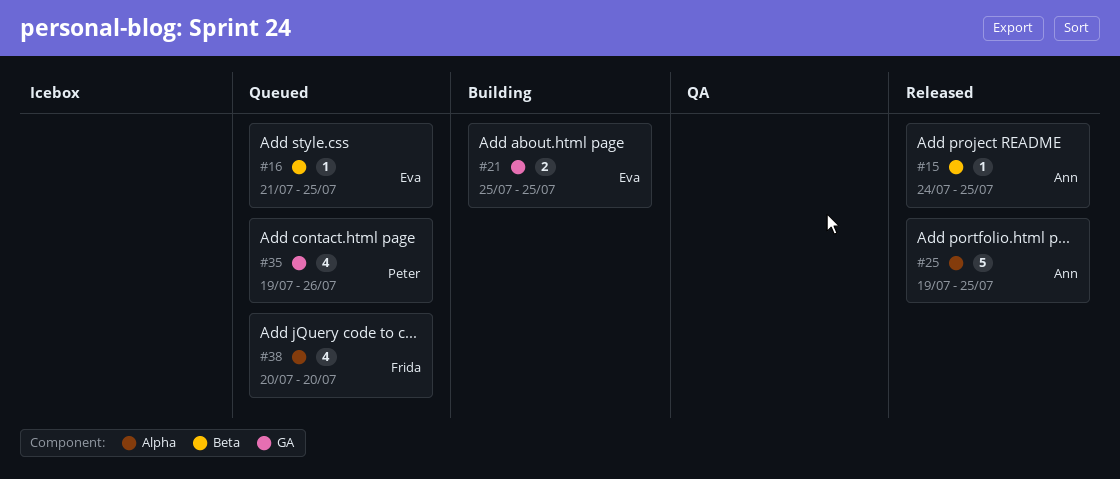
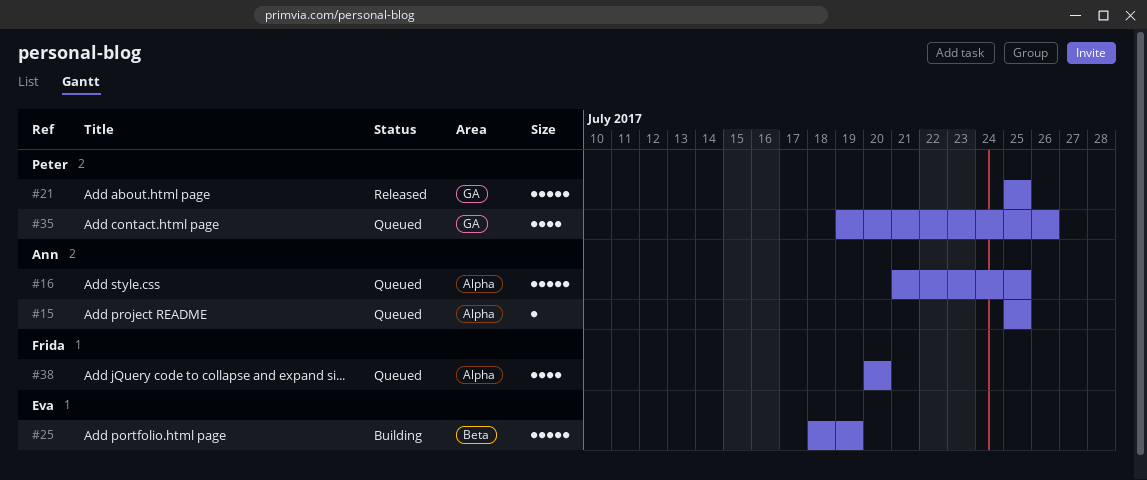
#15, status: Released -> Queued
#15, label: Beta -> Alpha
#15, start: Jul 24 -> Jul 25
#16, owner: Eva -> Ann
#16, label: Beta -> Alpha
#16, estimate: 1 -> 5
#21, status: Building -> Released
#21, owner: Eva -> Peter
#21, estimate: 2 -> 5
#25, status: Released -> Building
#25, owner: Ann -> Eva
#25, label: Alpha -> Beta
#25, start: Jul 19 -> Jul 18
#25, due: Jul 25 -> Jul 19

